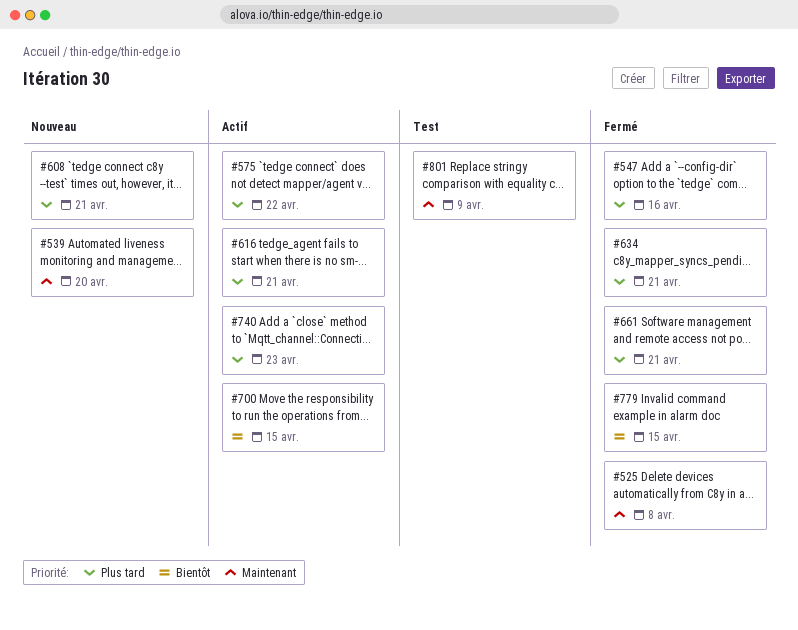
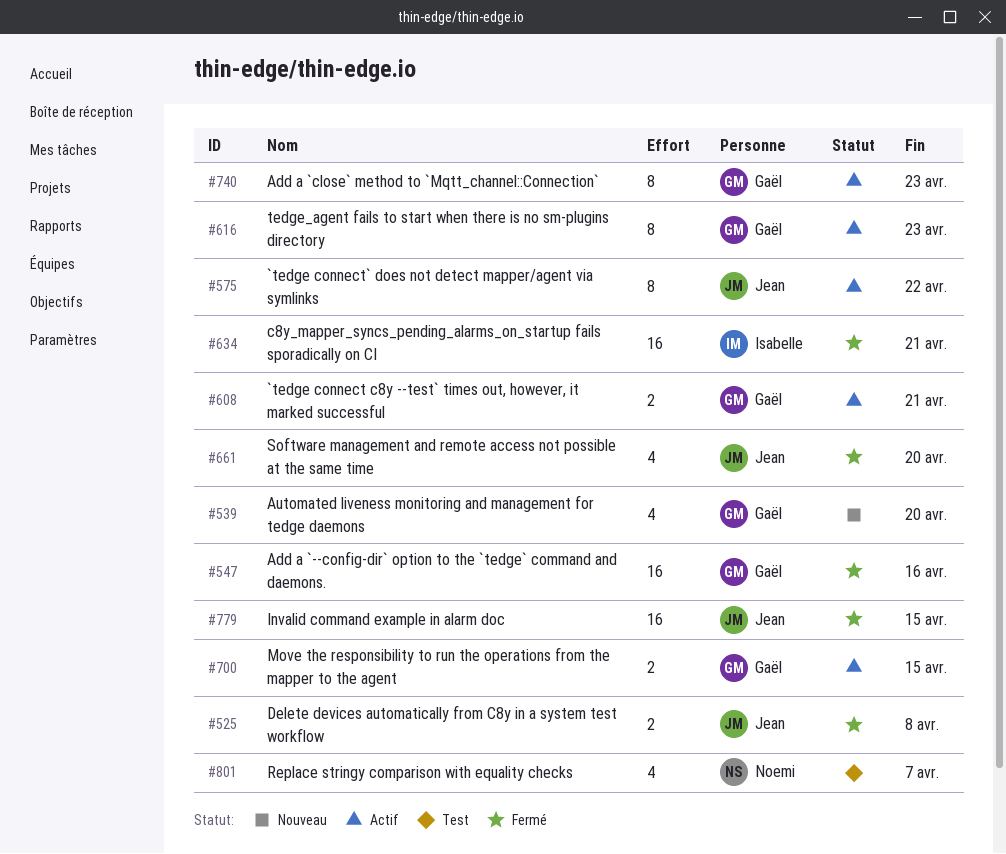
#608, status: Nouveau -> Actif
#616, due: Apr 21 -> Apr 23
#661, due: Apr 21 -> Apr 20
#801, due: Apr 9 -> Apr 7

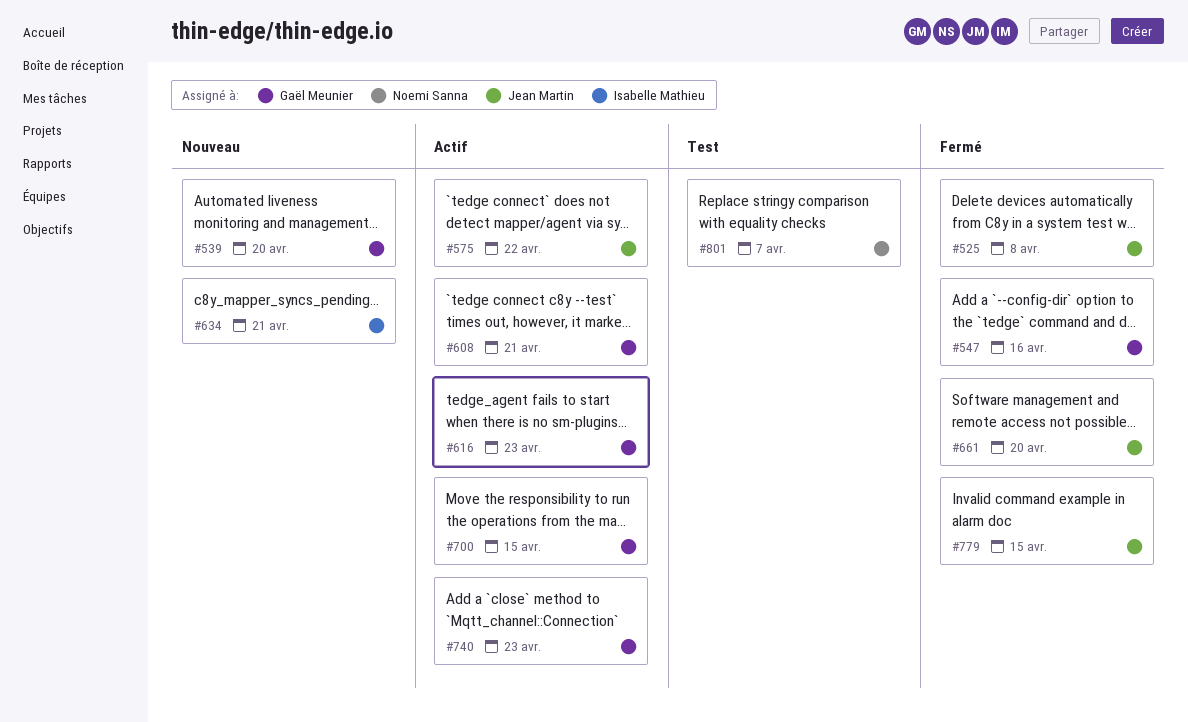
#634, status: Fermé -> Nouveau

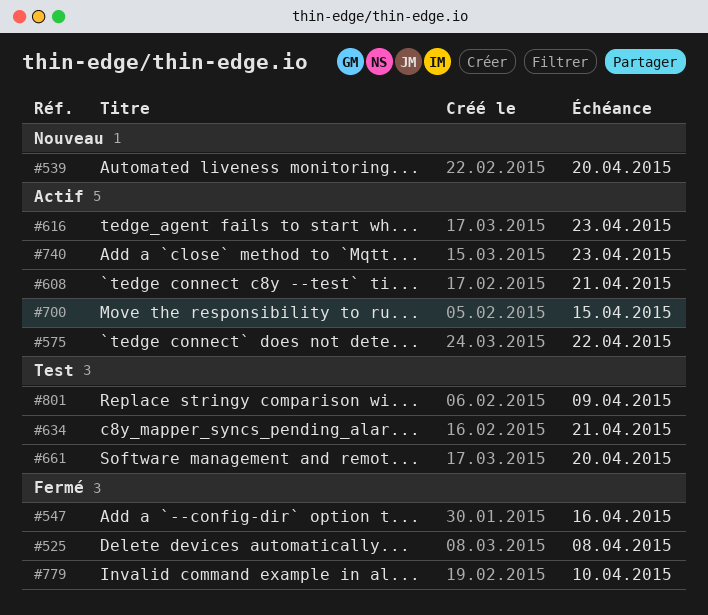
#634, status: Nouveau -> Test
#661, status: Fermé -> Test
#779, due: Apr 15 -> Apr 10
#801, due: Apr 7 -> Apr 9

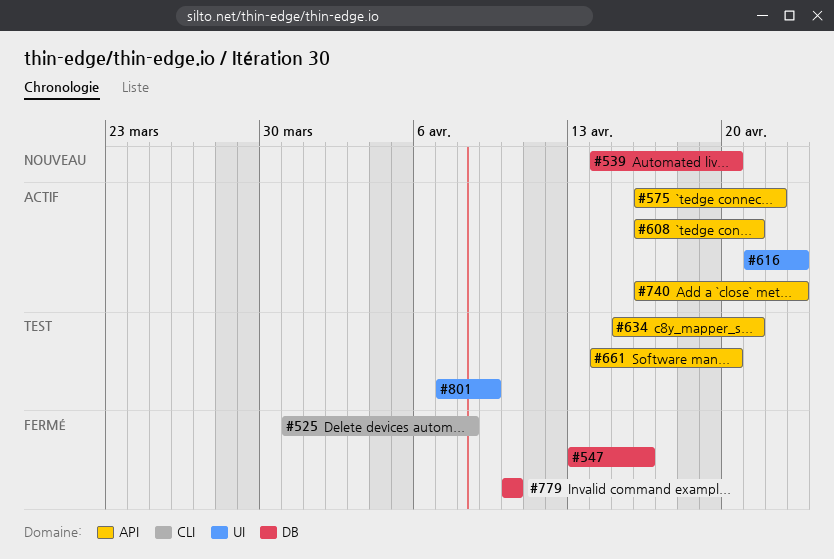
#700: present -> none

